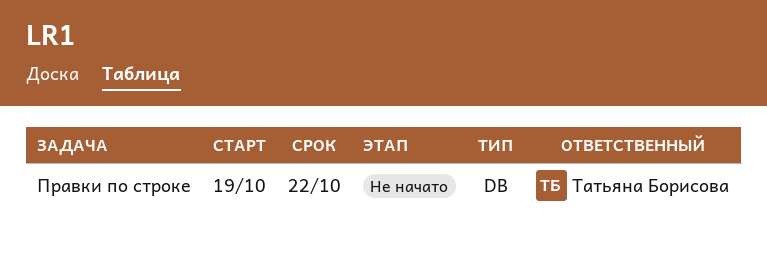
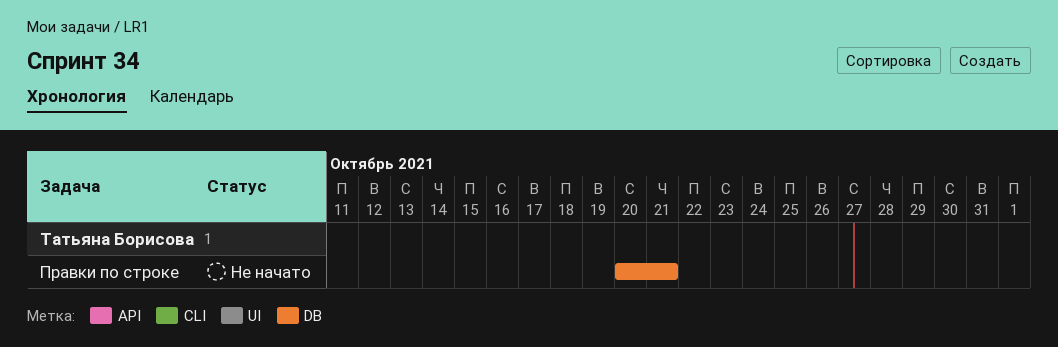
Правки по строке, start: Oct 19 -> Oct 20
Правки по строке, due: Oct 22 -> Oct 21

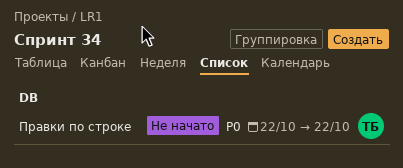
Правки по строке, start: Oct 20 -> Oct 22
Правки по строке, due: Oct 21 -> Oct 22

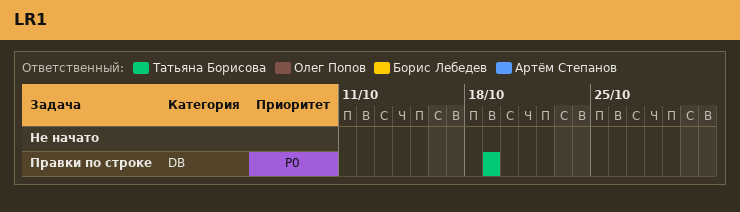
Правки по строке, start: Oct 22 -> Oct 19
Правки по строке, due: Oct 22 -> Oct 19

